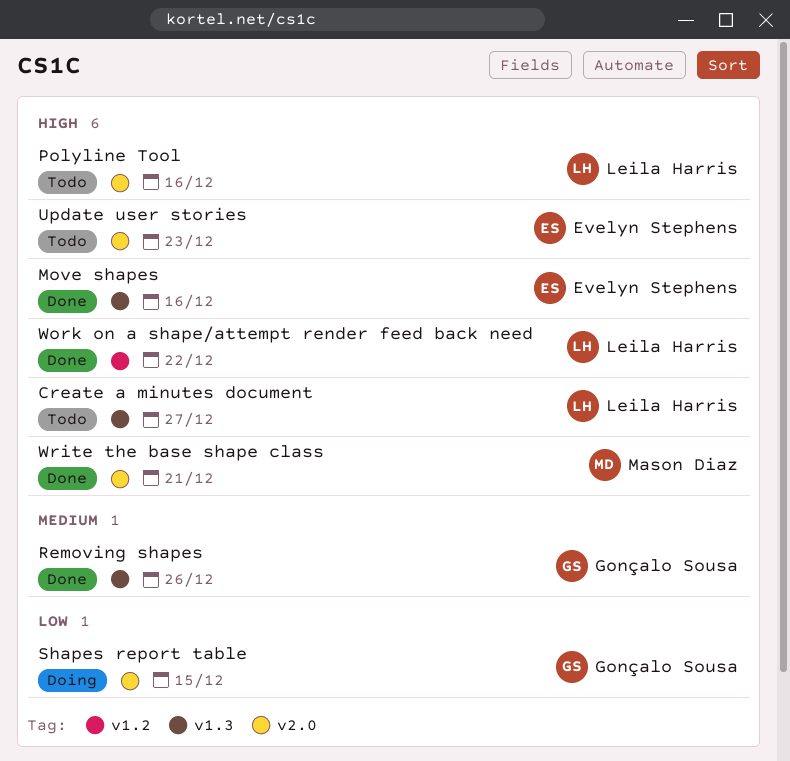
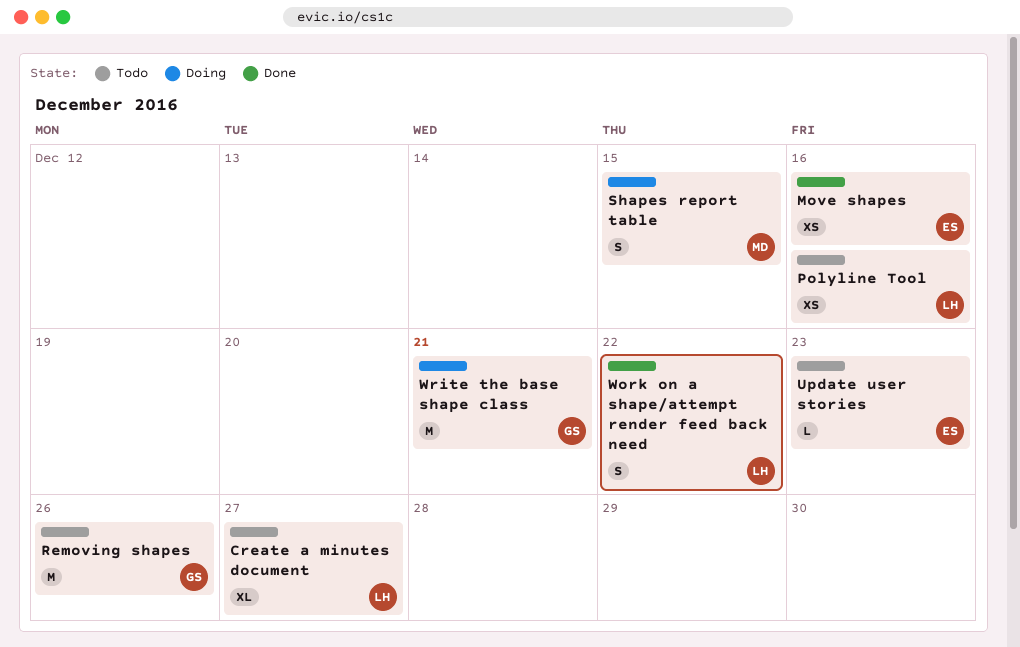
Removing shapes, status: Done -> Todo
Shapes report table, owner: Gonçalo Sousa -> Mason Diaz
Write the base shape class, status: Done -> Doing
Write the base shape class, owner: Mason Diaz -> Gonçalo Sousa

